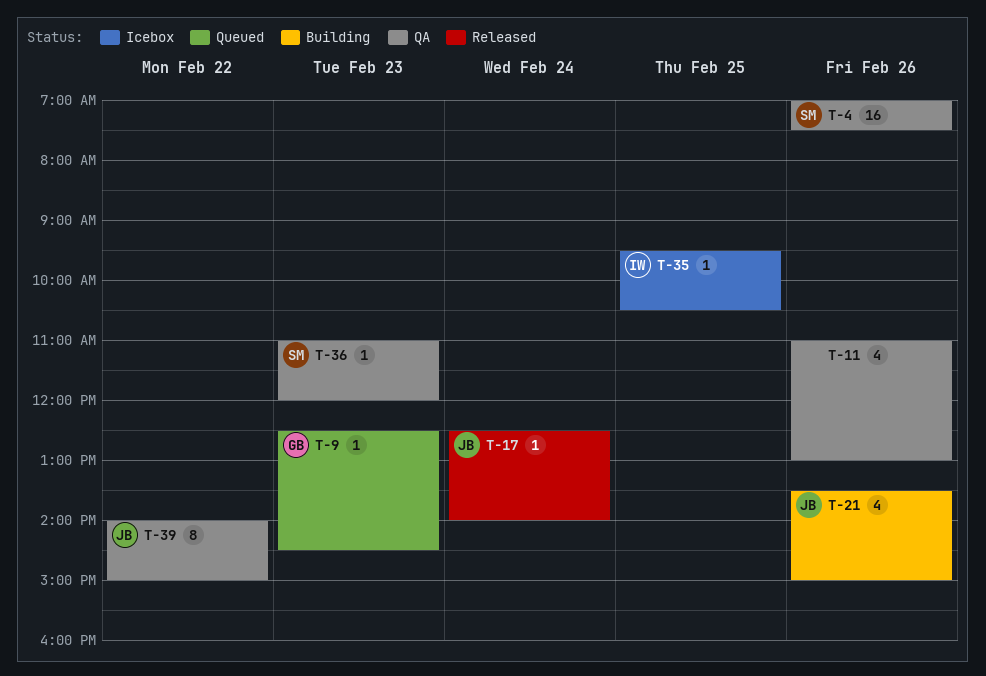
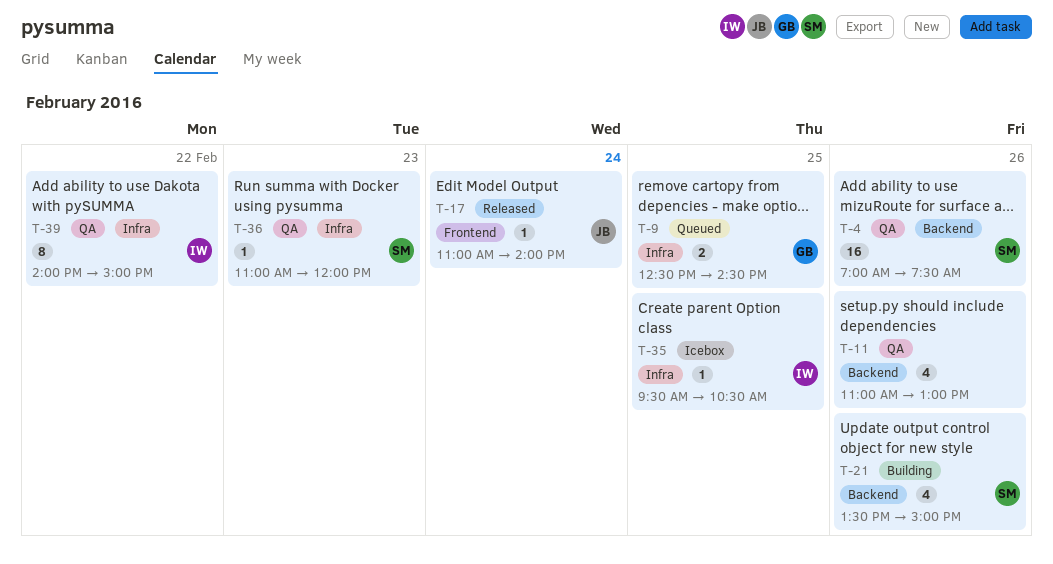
T-9, estimate: 1 -> 2
T-9, day: Feb 23 -> Feb 25
T-17, begins: 12:30 -> 11:00
T-21, owner: JB -> SM
T-39, owner: JB -> IW

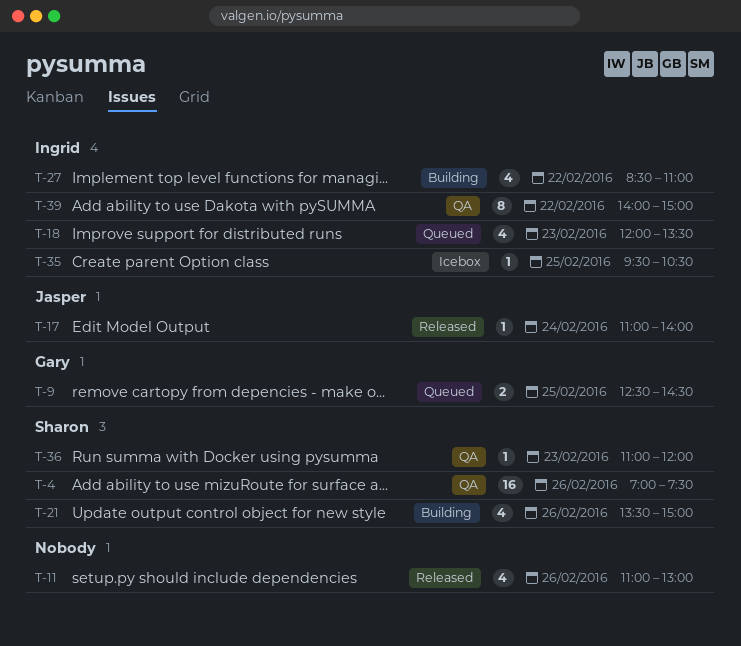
T-11, status: QA -> Released
T-18: none -> present
T-27: none -> present

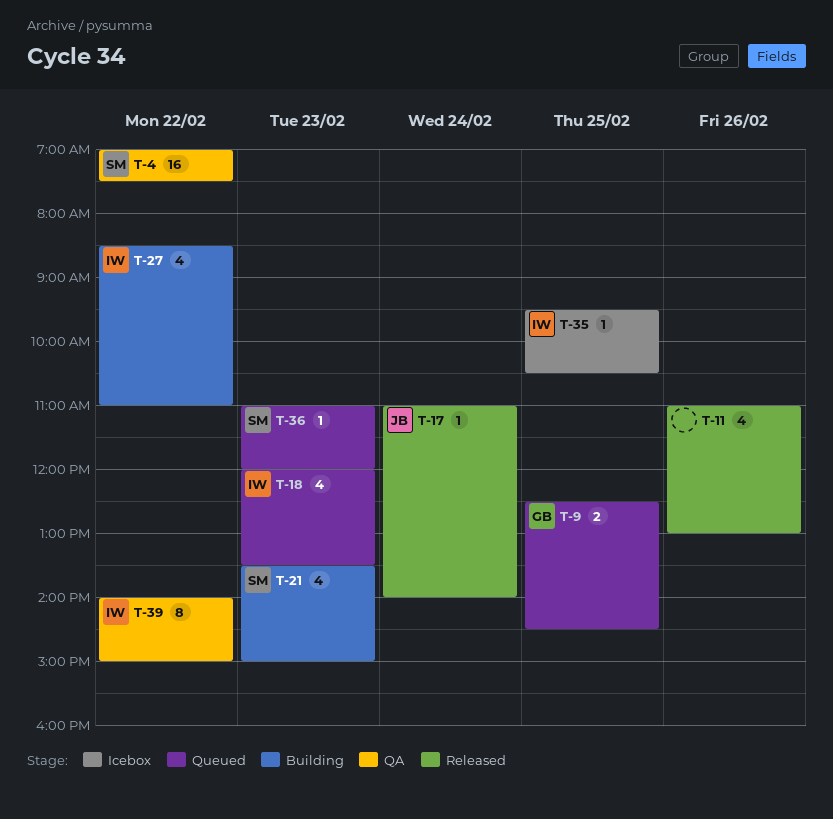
T-4, day: Feb 26 -> Feb 22
T-21, day: Feb 26 -> Feb 23
T-36, status: QA -> Queued

